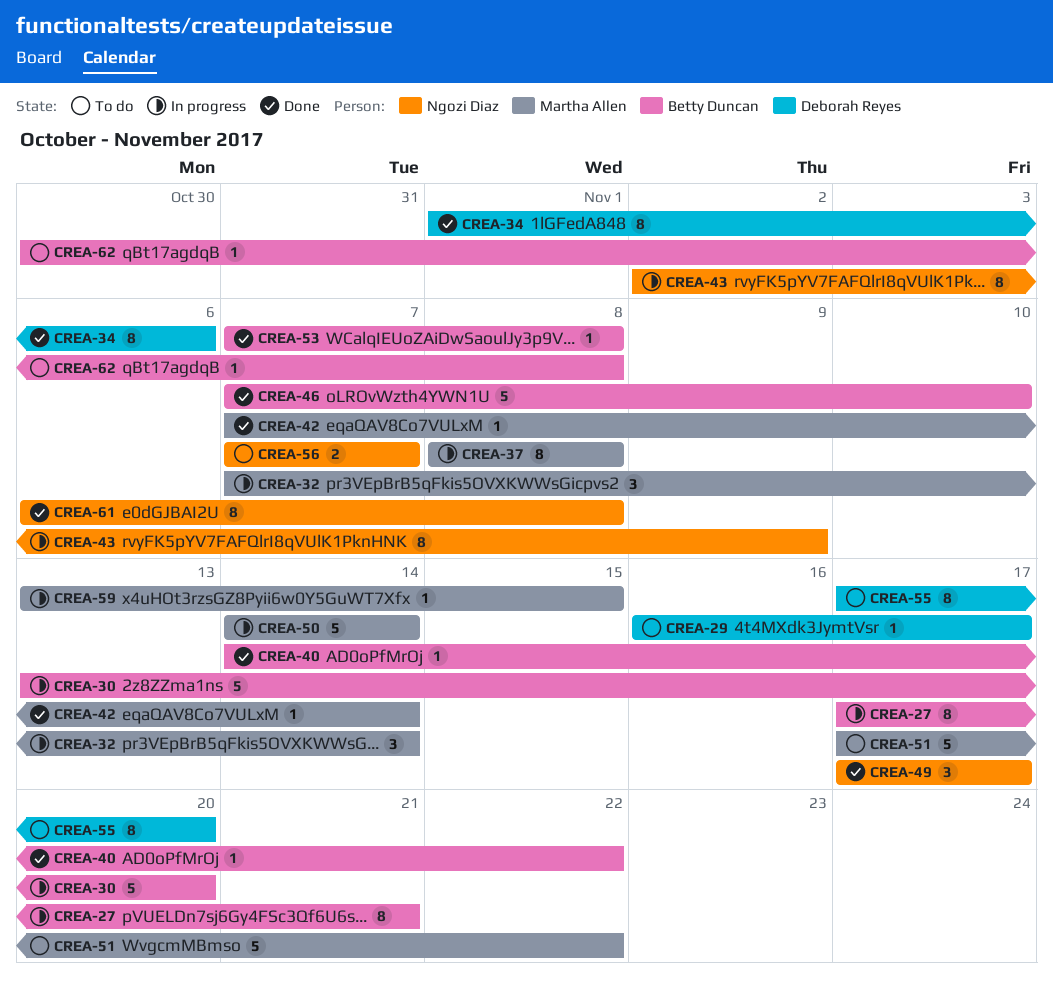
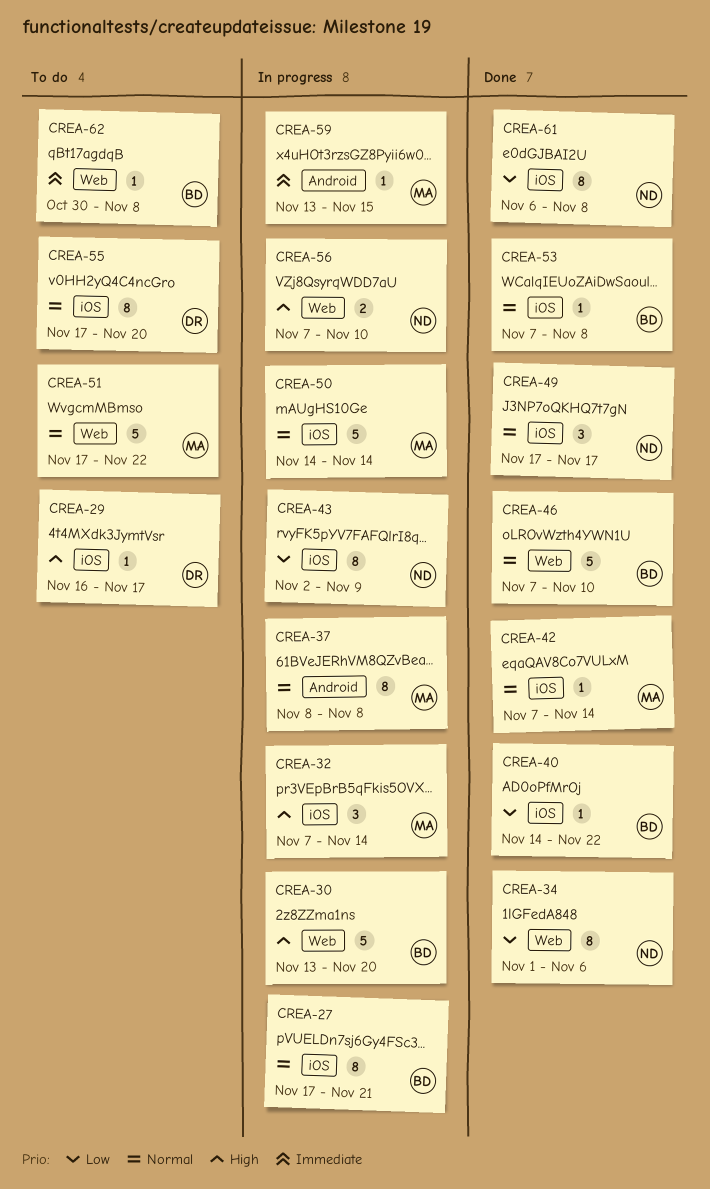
CREA-34, owner: Deborah Reyes -> Ngozi Diaz
CREA-56, status: To do -> In progress
CREA-56, due: Nov 7 -> Nov 10

